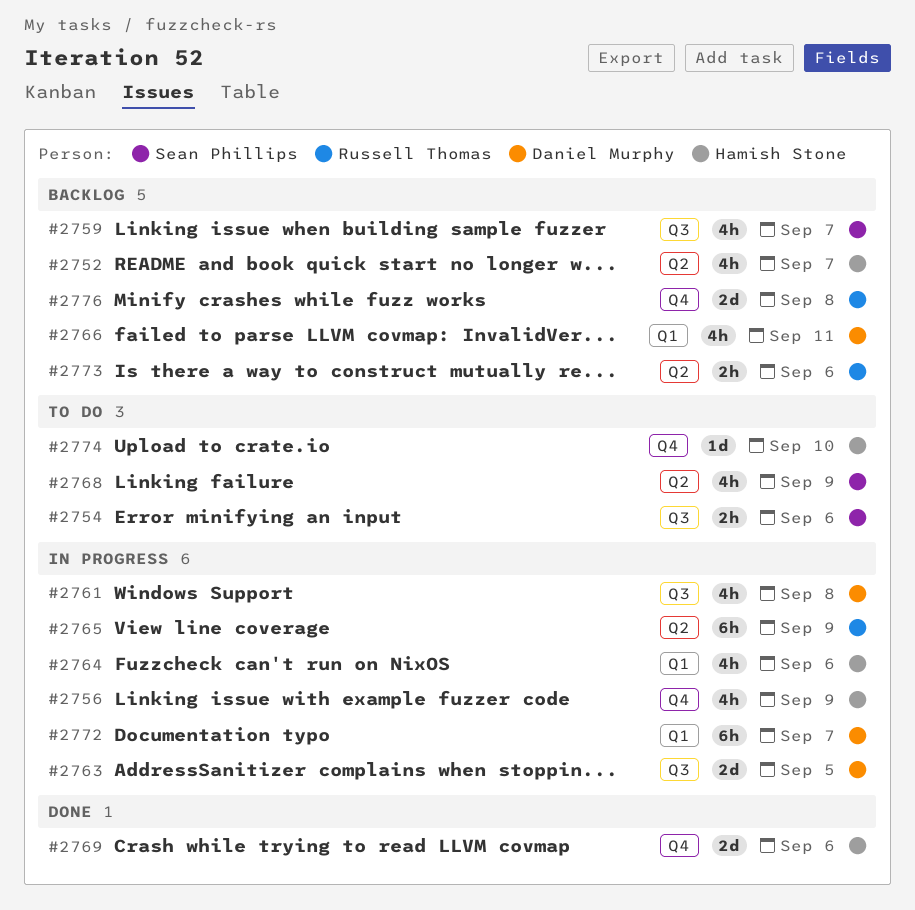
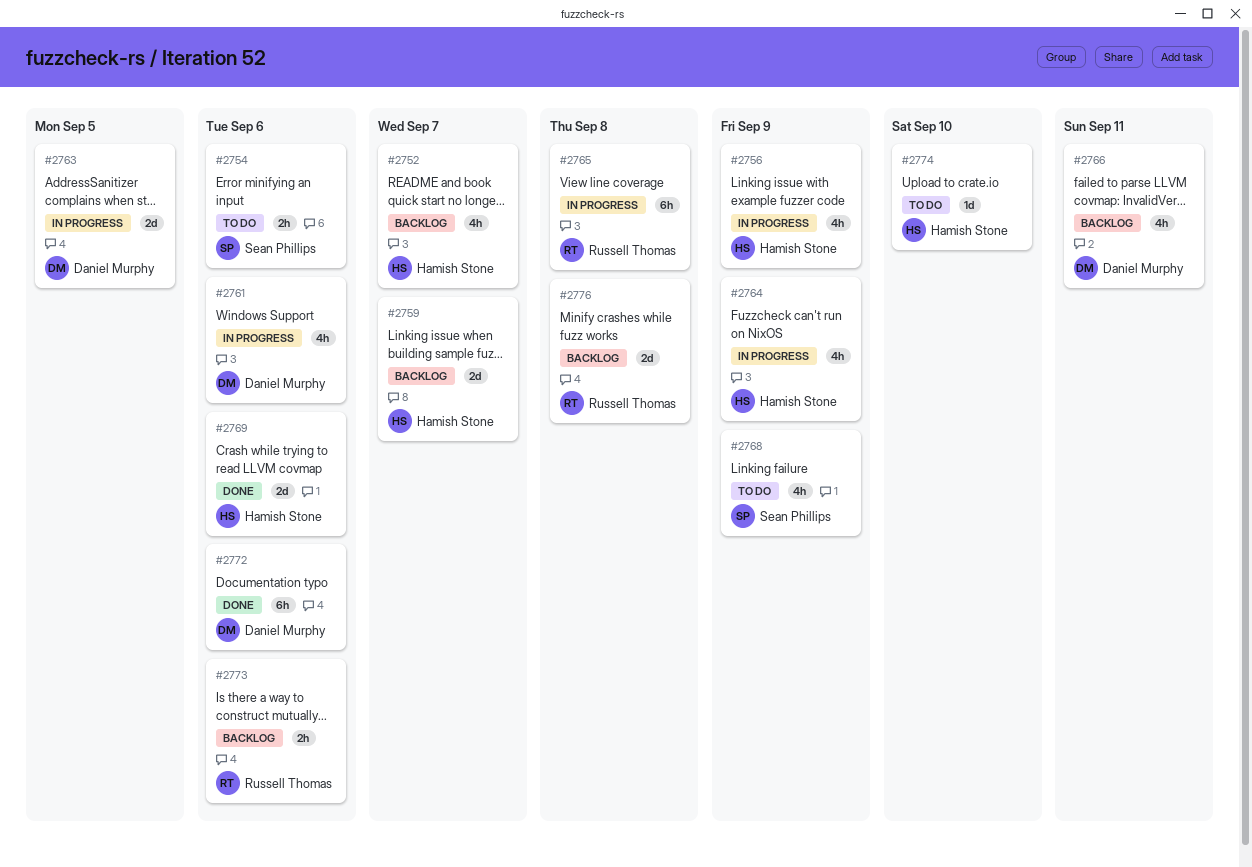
#2759, owner: Sean Phillips -> Hamish Stone
#2759, estimate: 4h -> 2d
#2761, due: Sep 8 -> Sep 6
#2764, due: Sep 6 -> Sep 9
#2765, due: Sep 9 -> Sep 8
#2772, status: In progress -> Done
#2772, due: Sep 7 -> Sep 6

